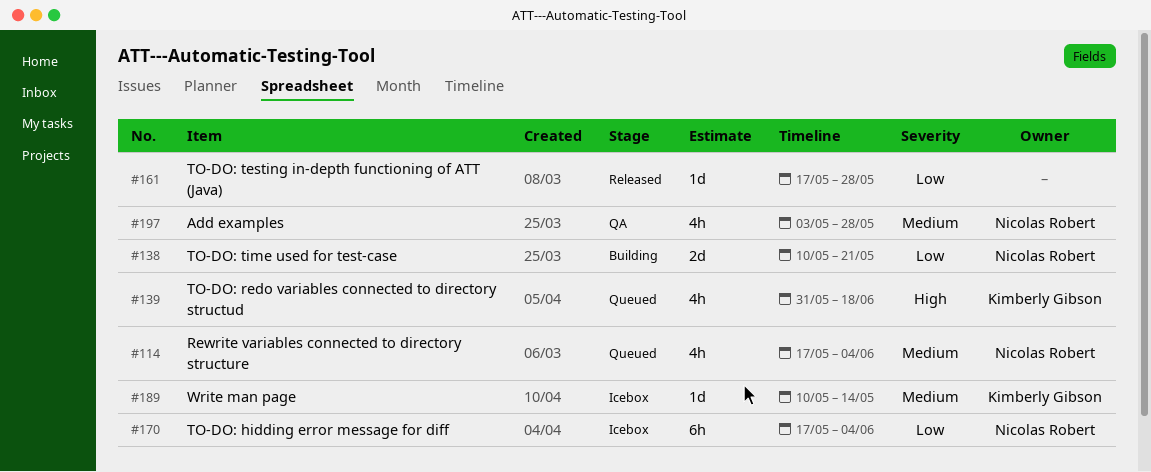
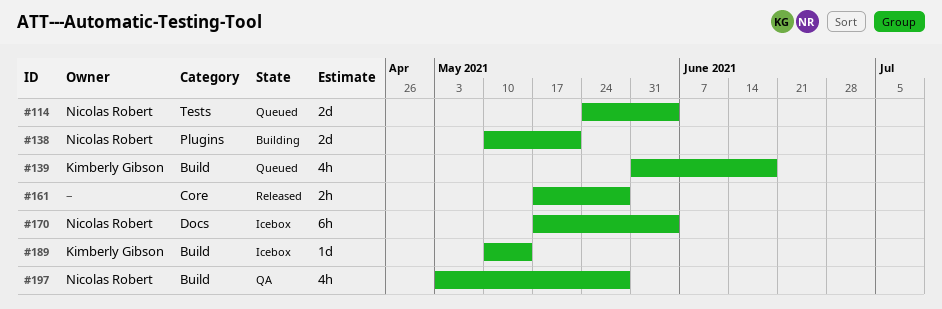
#114, estimate: 4h -> 2d
#114, start: May 17 -> May 24
#161, estimate: 1d -> 2h

